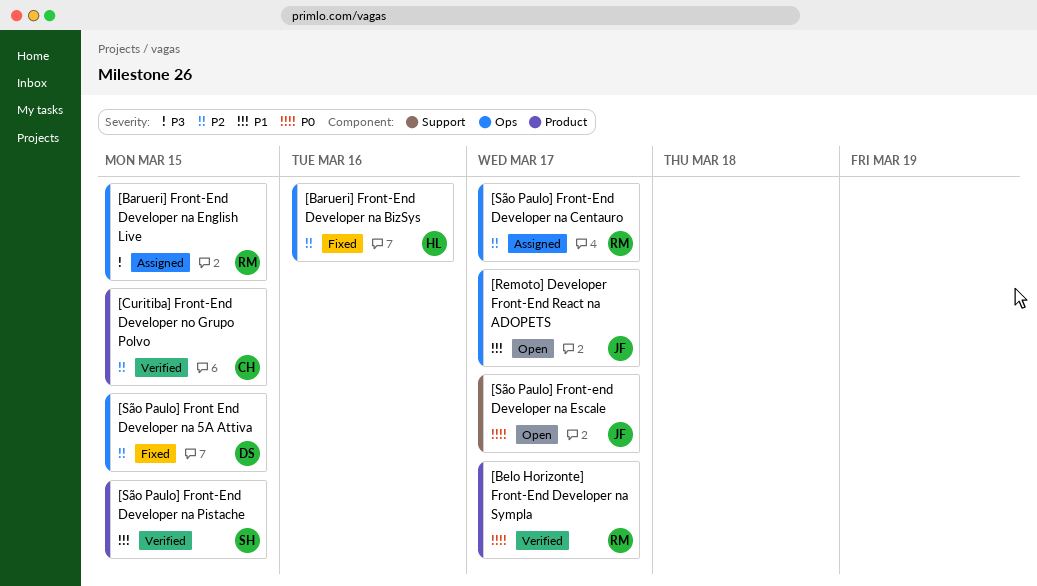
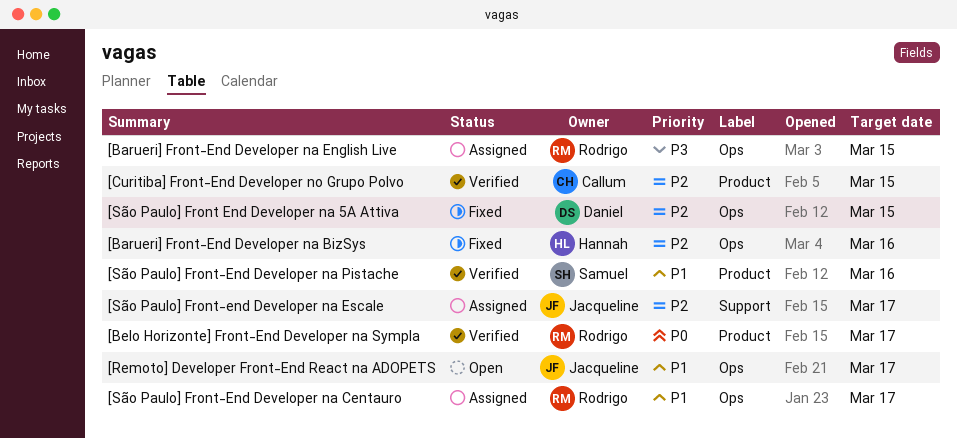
[São Paulo] Front-End Developer na Centauro, priority: P2 -> P1
[São Paulo] Front-end Developer na Escale, status: Open -> Assigned
[São Paulo] Front-end Developer na Escale, priority: P0 -> P2
[São Paulo] Front-End Developer na Pistache, due: Mar 15 -> Mar 16

